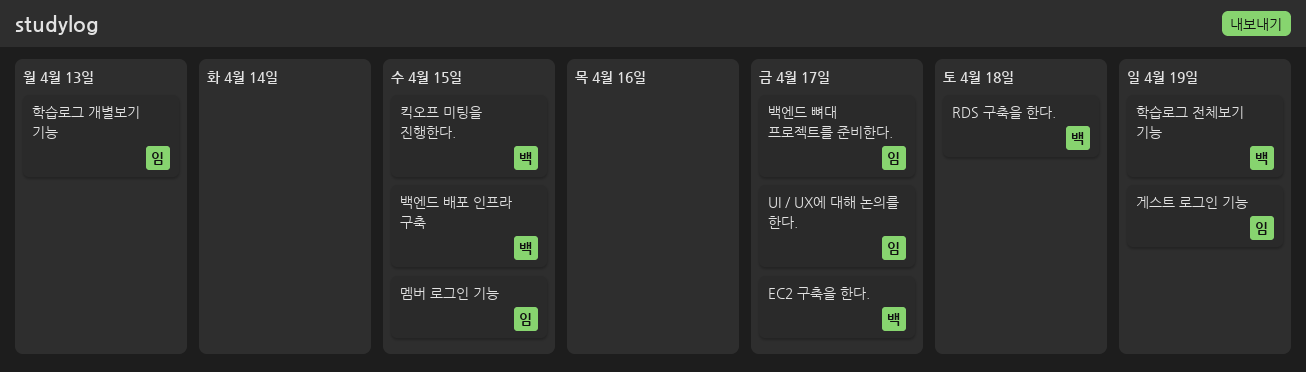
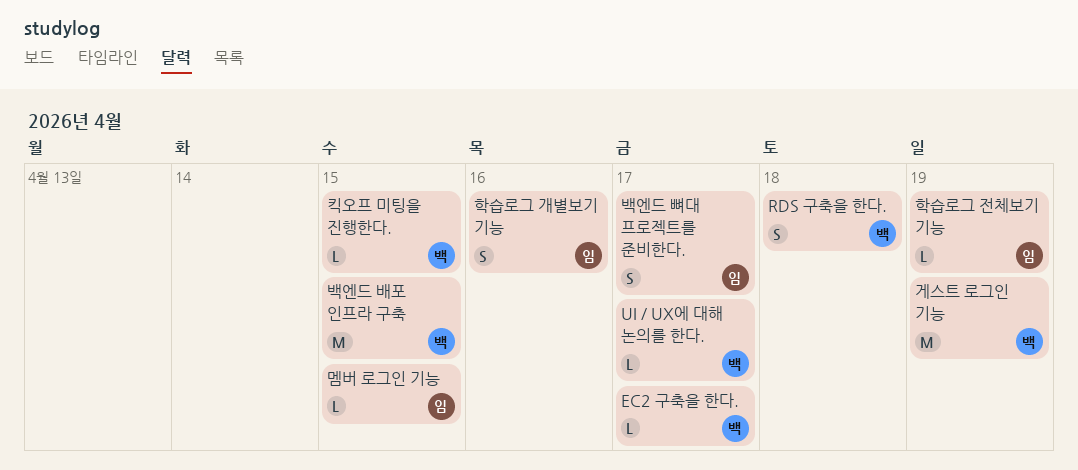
UI / UX에 대해 논의를 한다., owner: 임 -> 백
게스트 로그인 기능, owner: 임 -> 백
학습로그 개별보기 기능, due: Apr 13 -> Apr 16
학습로그 전체보기 기능, owner: 백 -> 임

